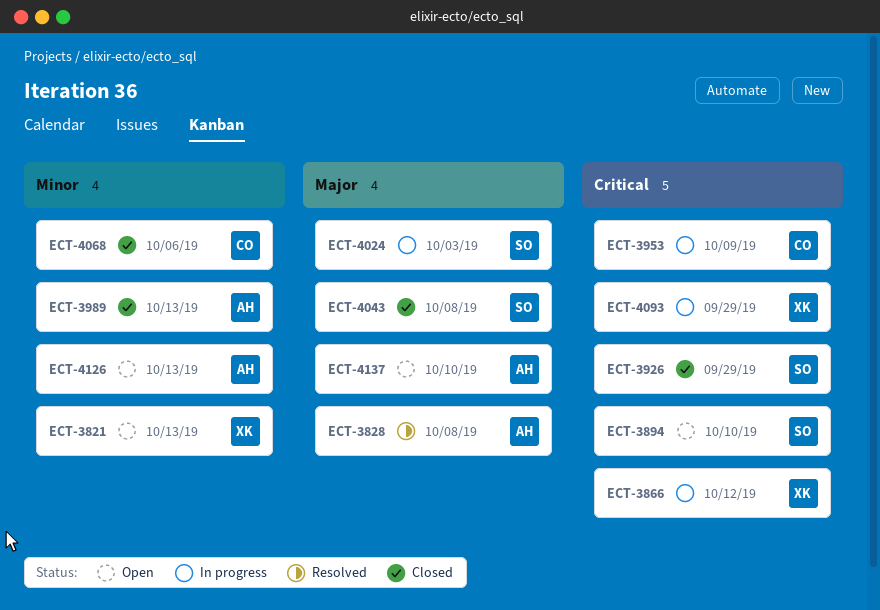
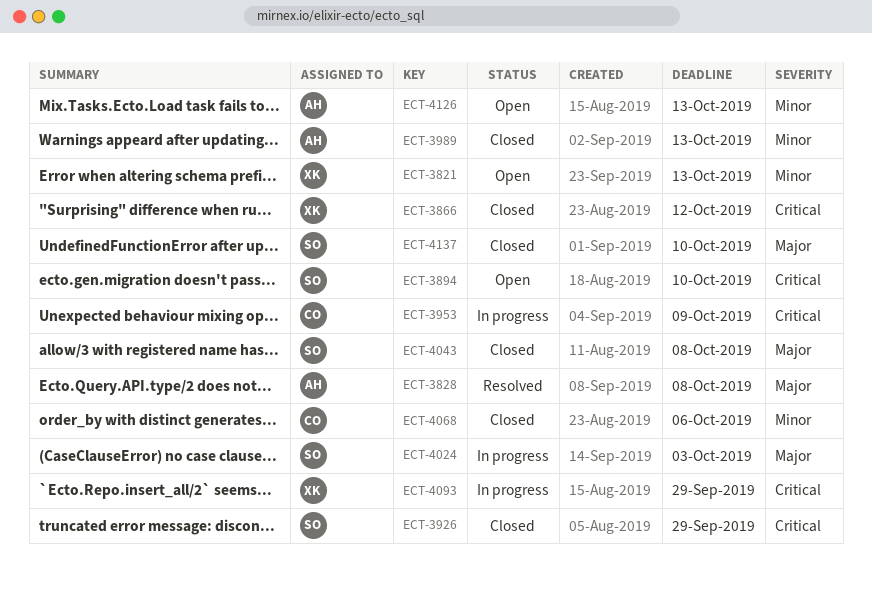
ECT-3866, status: In progress -> Closed
ECT-4137, status: Open -> Closed
ECT-4137, owner: AH -> SO

